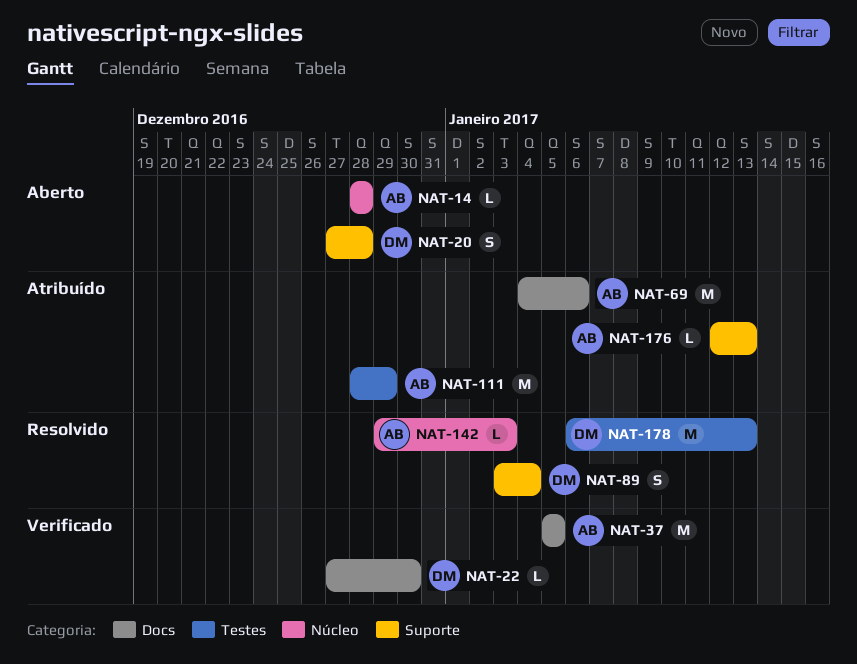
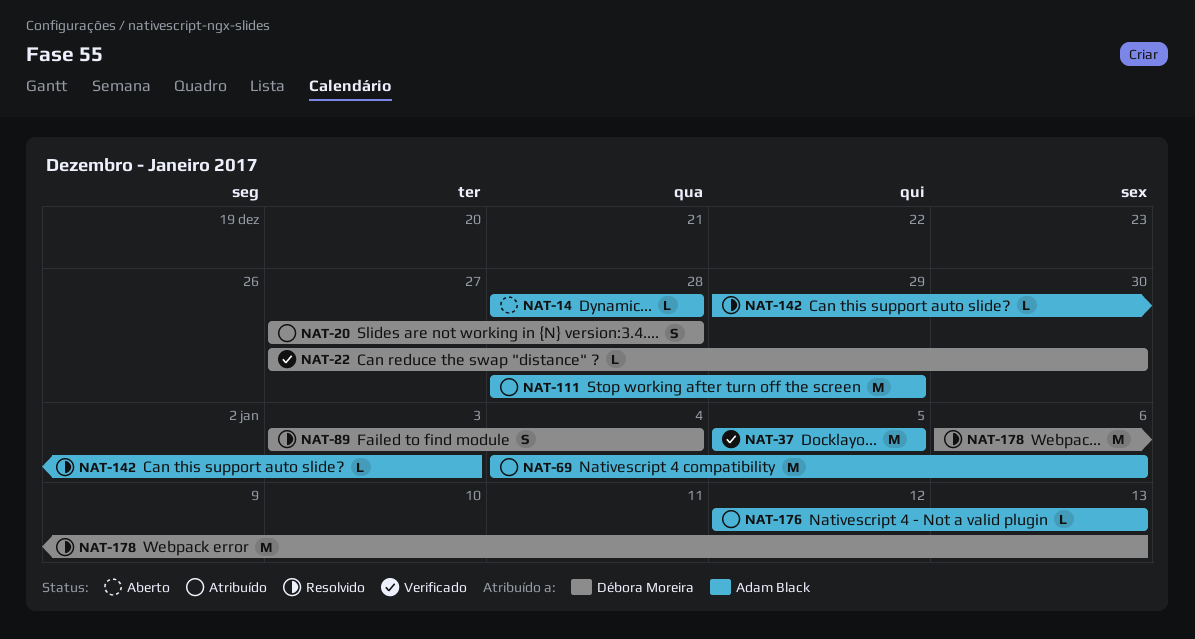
NAT-20, status: Aberto -> Atribuído

